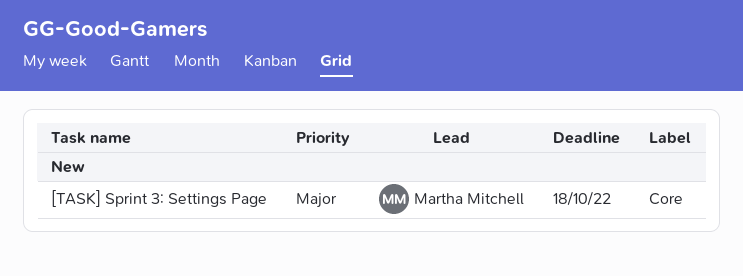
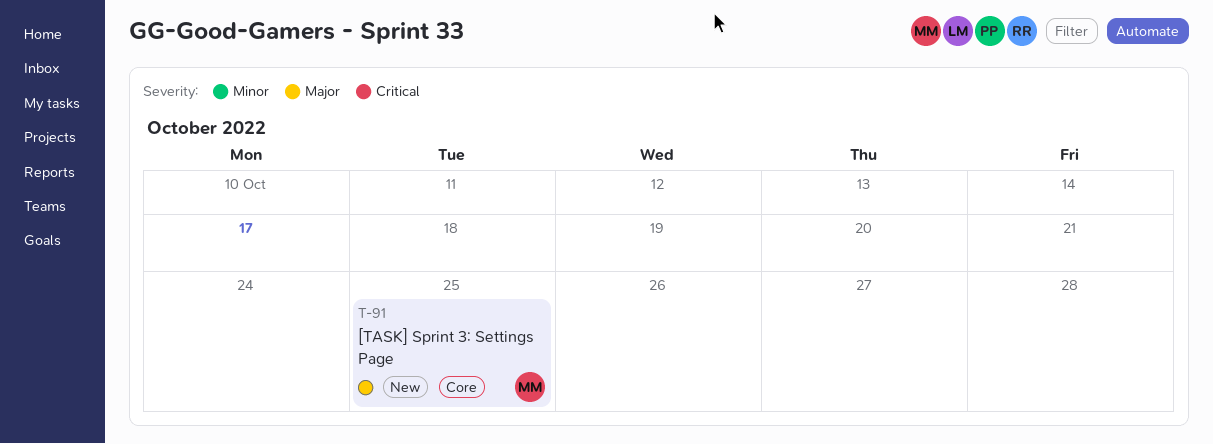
[TASK] Sprint 3: Settings Page, due: Oct 18 -> Oct 25

